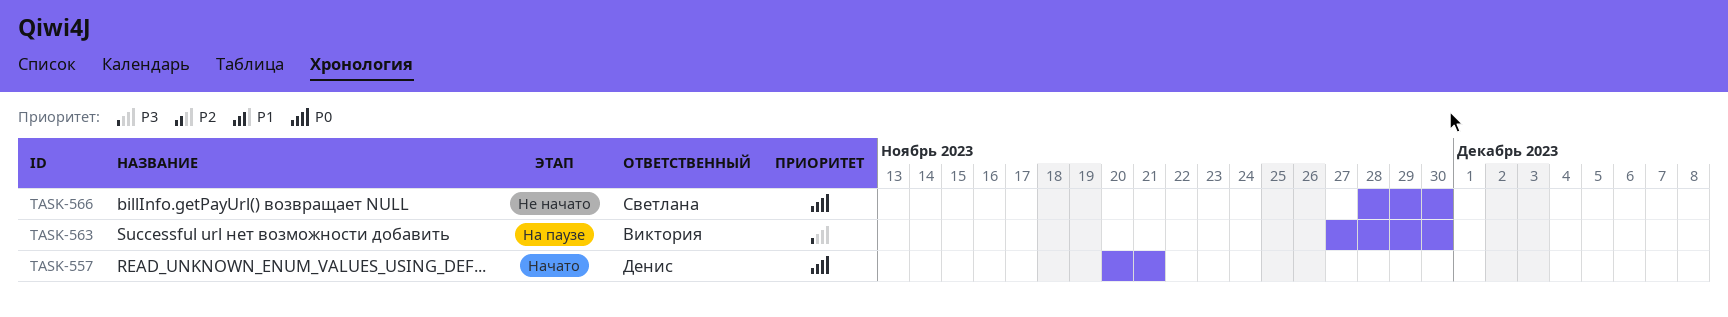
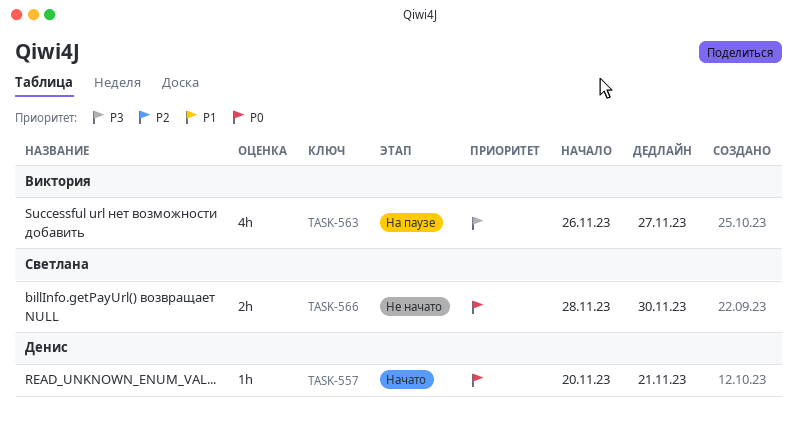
TASK-563, start: Nov 27 -> Nov 26
TASK-563, due: Nov 30 -> Nov 27

